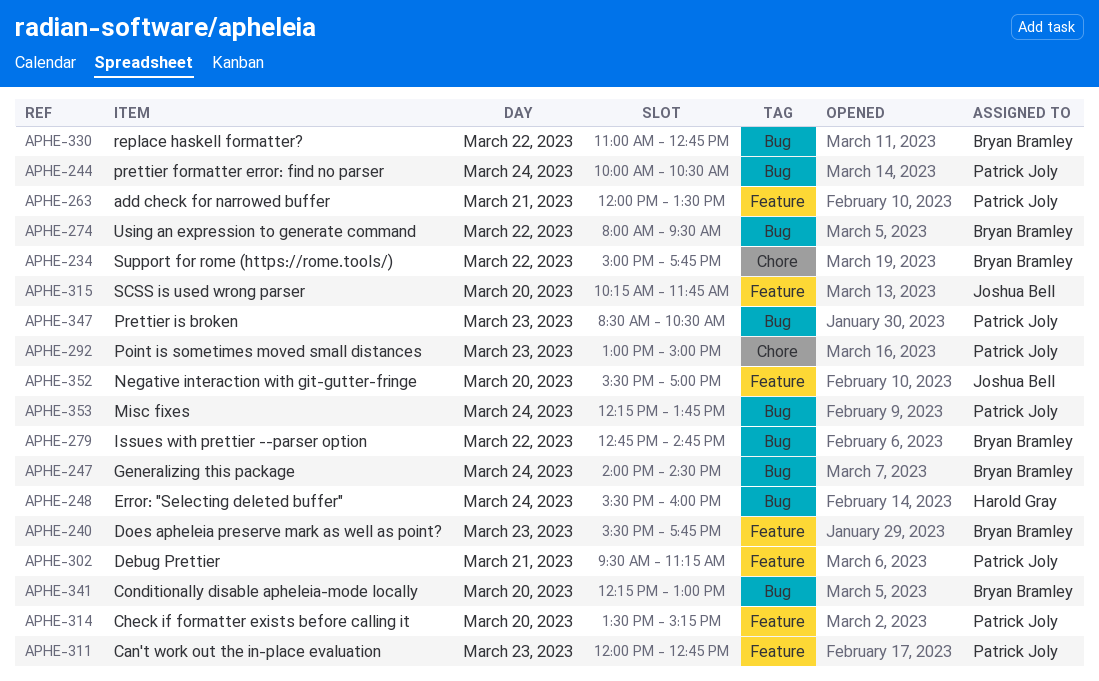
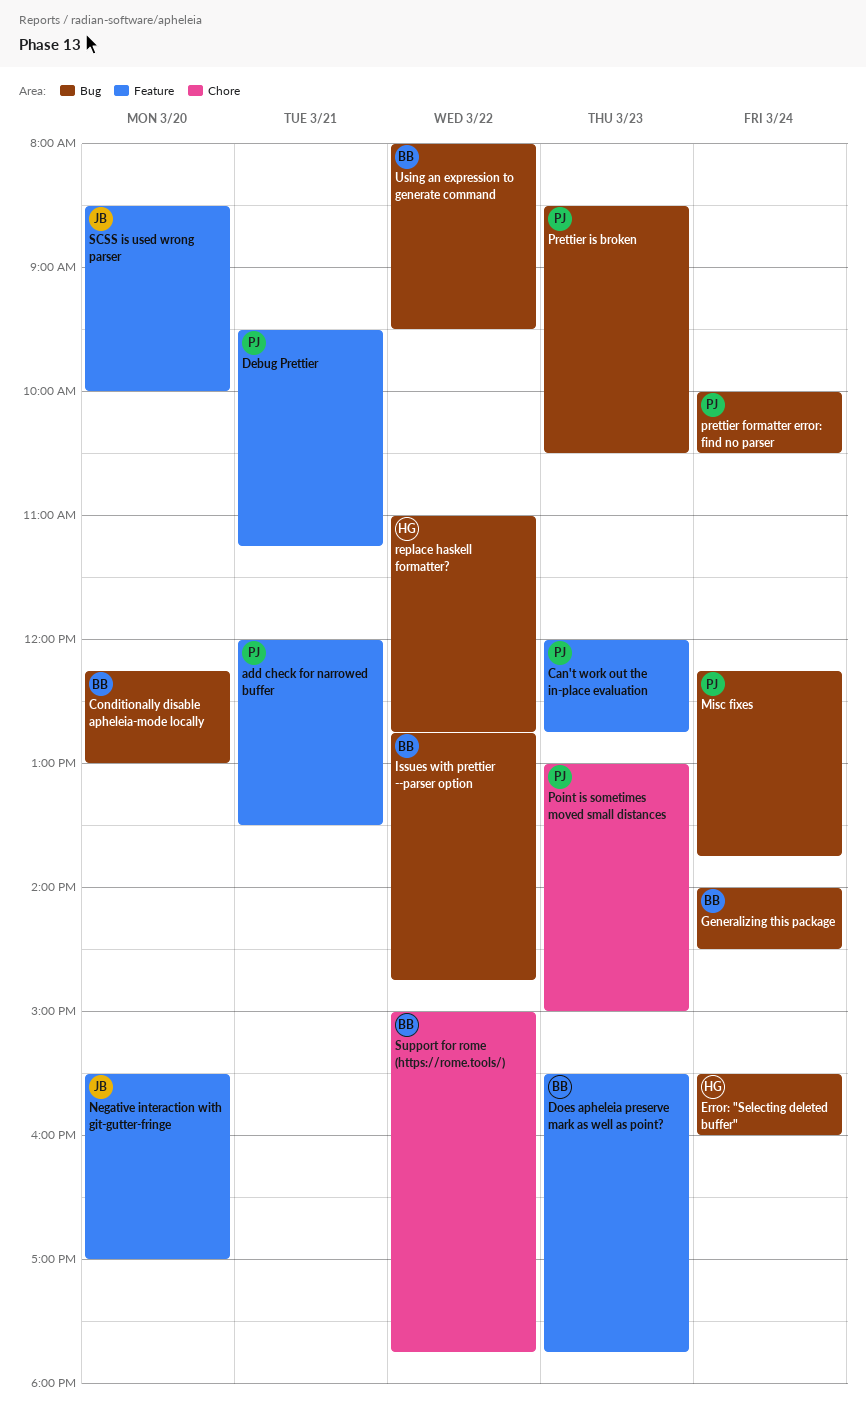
Check if formatter exists before calling it: present -> none
replace haskell formatter?, owner: Bryan Bramley -> Harold Gray
SCSS is used wrong parser, begins: 10:15 -> 08:30
SCSS is used wrong parser, ends: 11:45 -> 10:00

